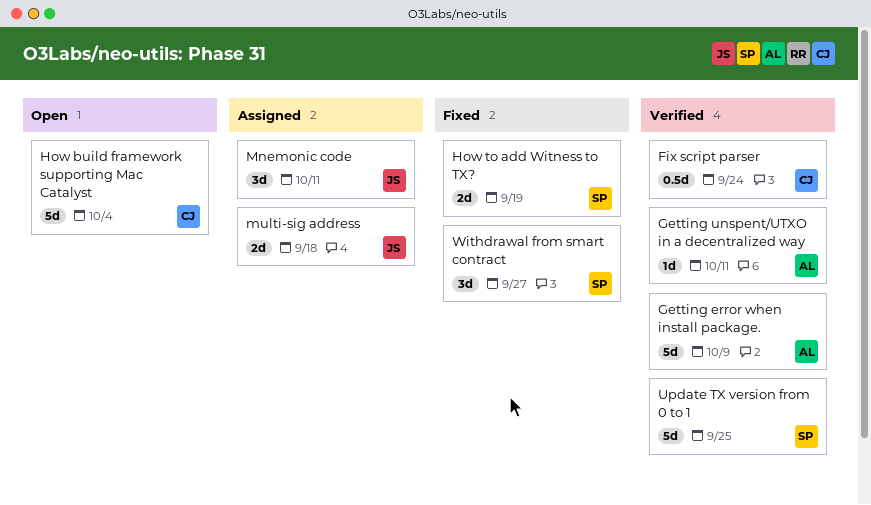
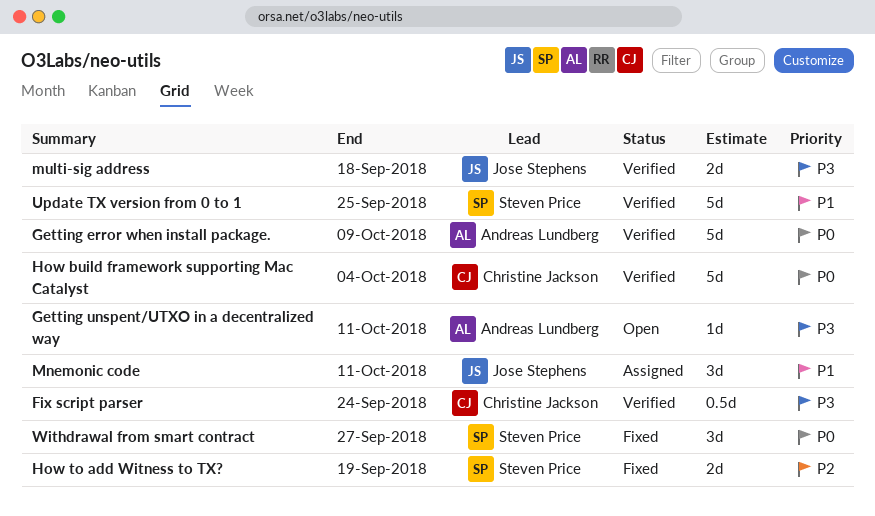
Getting unspent/UTXO in a decentralized way, status: Verified -> Open
How build framework supporting Mac Catalyst, status: Open -> Verified
multi-sig address, status: Assigned -> Verified

